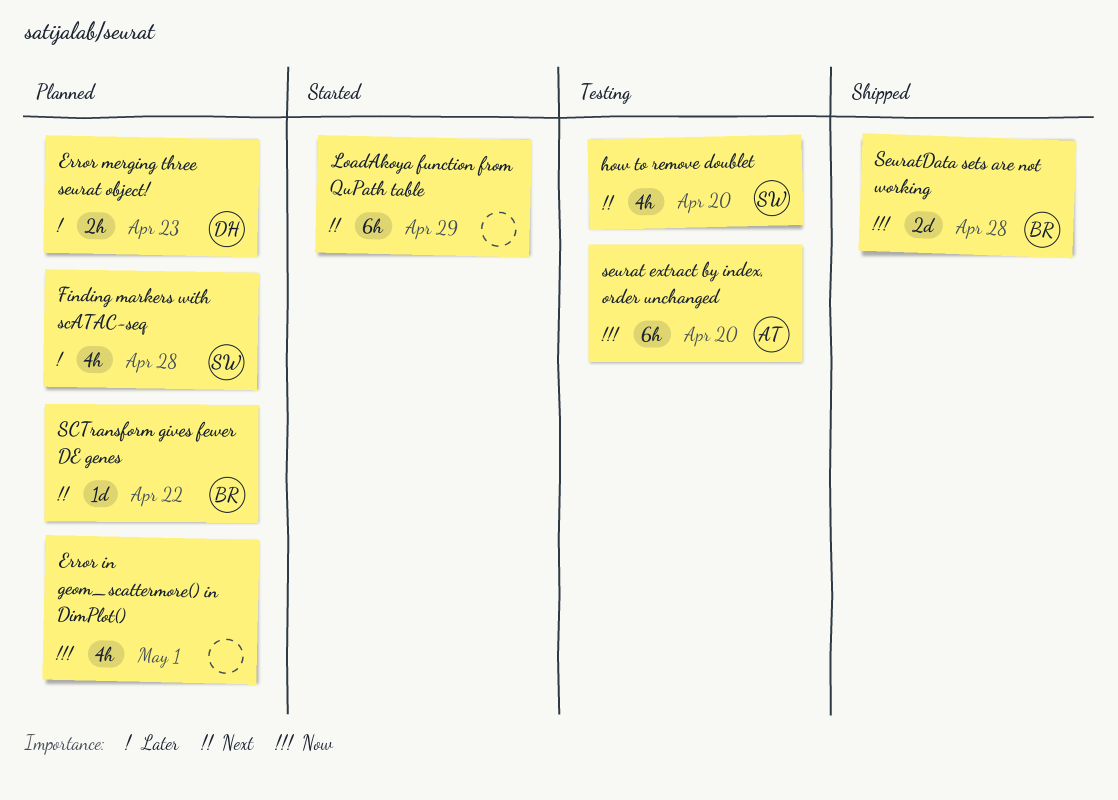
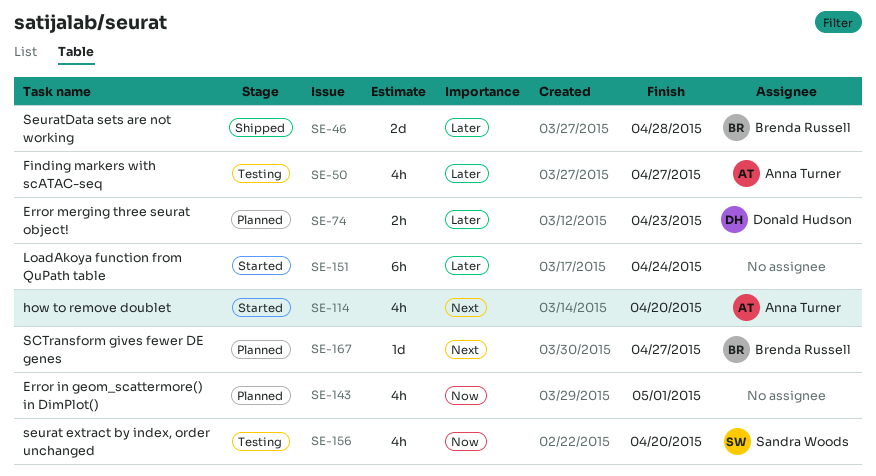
Finding markers with scATAC-seq, status: Planned -> Testing
Finding markers with scATAC-seq, owner: Sandra Woods -> Anna Turner
Finding markers with scATAC-seq, due: Apr 28 -> Apr 27
how to remove doublet, status: Testing -> Started
how to remove doublet, owner: Sandra Woods -> Anna Turner
LoadAkoya function from QuPath table, priority: Next -> Later
LoadAkoya function from QuPath table, due: Apr 29 -> Apr 24
SCTransform gives fewer DE genes, due: Apr 22 -> Apr 27
seurat extract by index, order unchanged, owner: Anna Turner -> Sandra Woods
seurat extract by index, order unchanged, estimate: 6h -> 4h
SeuratData sets are not working, priority: Now -> Later

